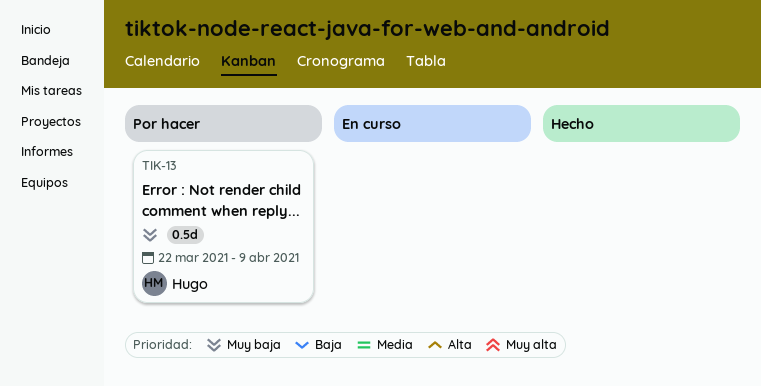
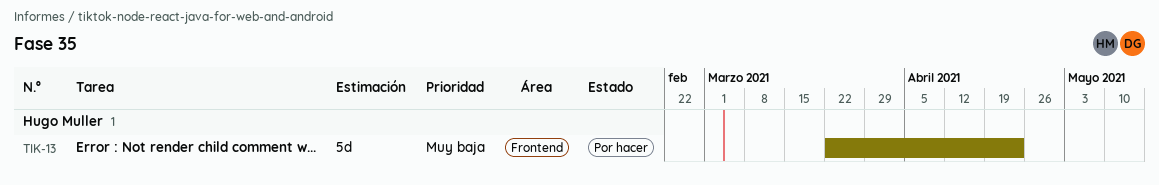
TIK-13, estimate: 0.5d -> 5d
TIK-13, due: Apr 9 -> Apr 23

